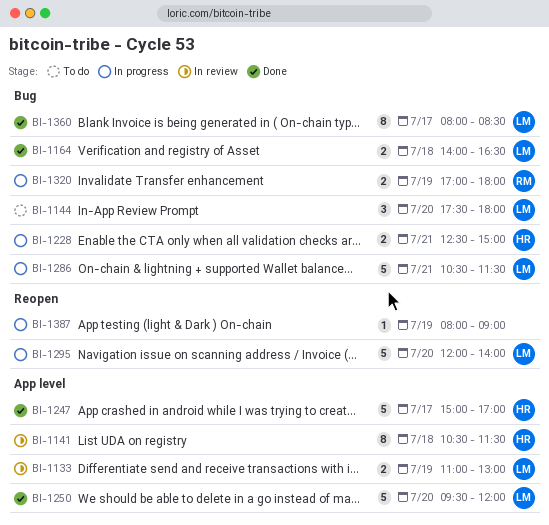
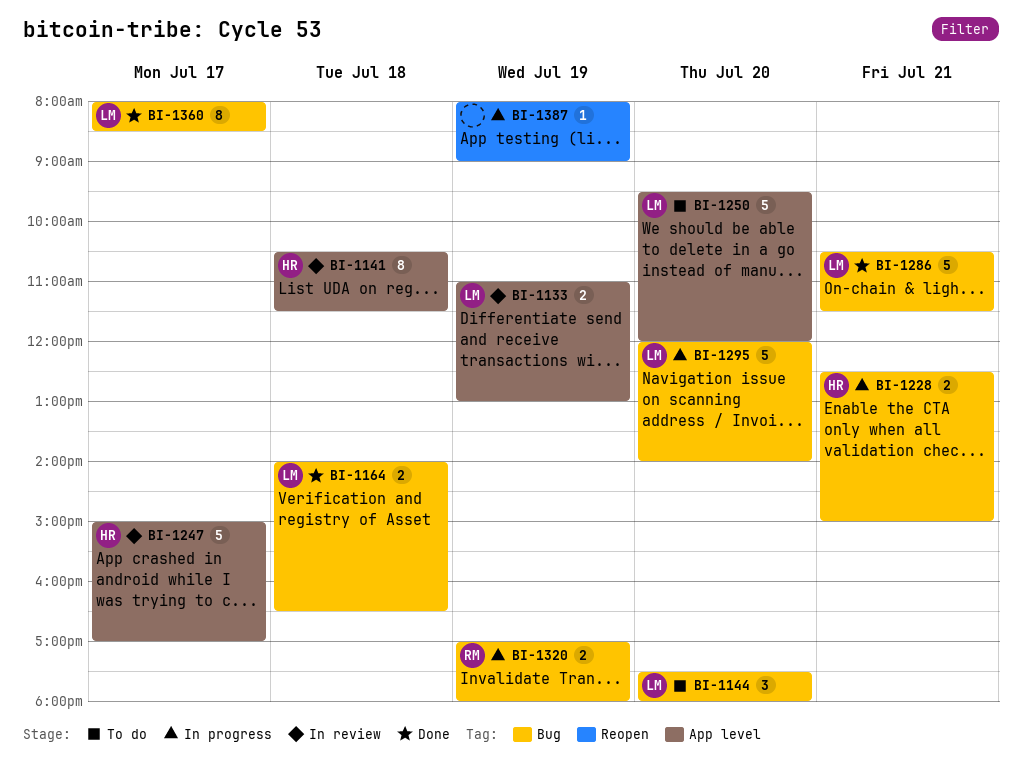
BI-1247, status: Done -> In review
BI-1250, status: Done -> To do
BI-1286, status: In progress -> Done
BI-1295, label: Reopen -> Bug

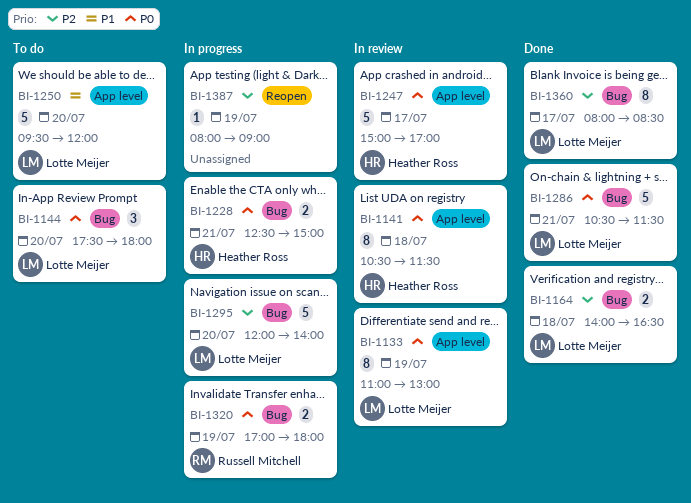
BI-1133, estimate: 2 -> 8

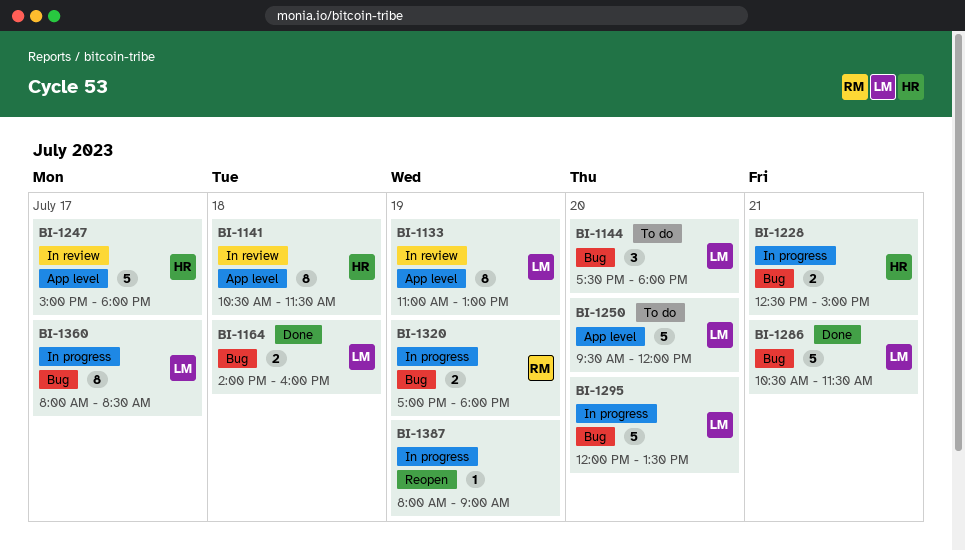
BI-1164, ends: 16:30 -> 16:00
BI-1247, ends: 17:00 -> 18:00
BI-1295, ends: 14:00 -> 13:30
BI-1360, status: Done -> In progress

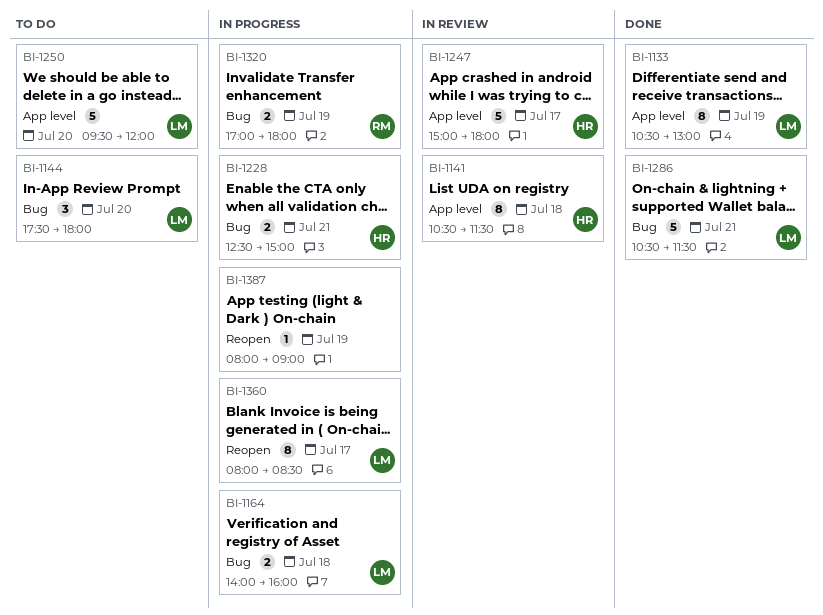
BI-1133, status: In review -> Done
BI-1133, begins: 11:00 -> 10:30
BI-1164, status: Done -> In progress
BI-1295: present -> none
BI-1360, label: Bug -> Reopen

